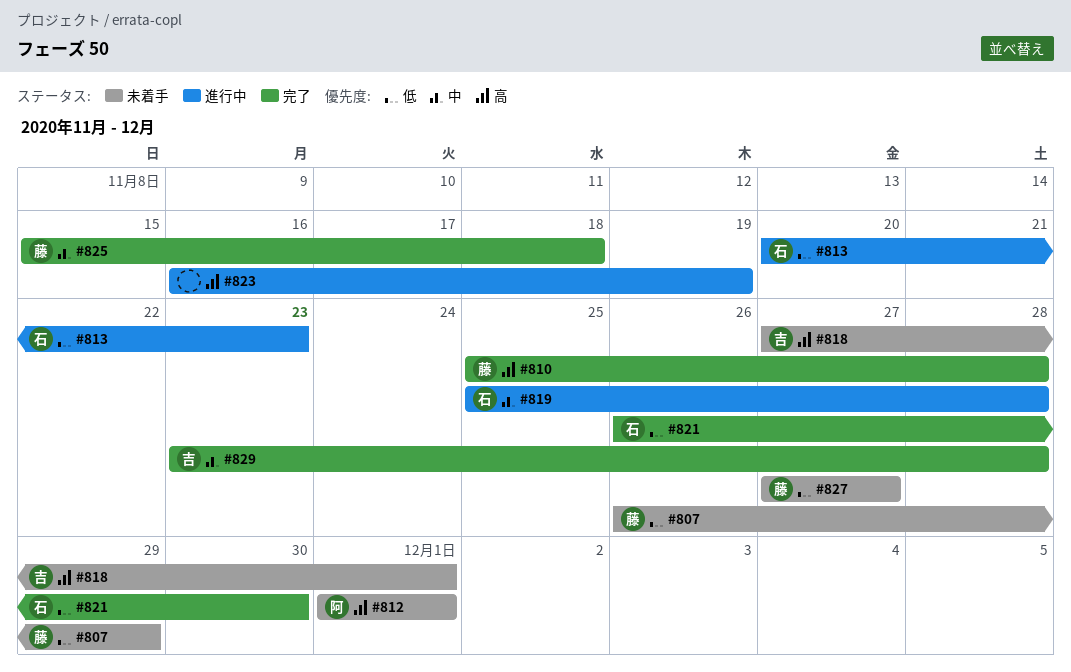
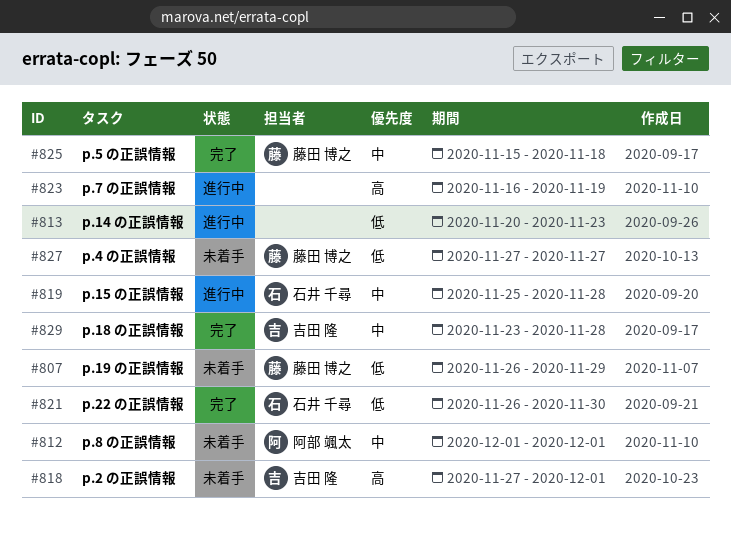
#810: present -> none
#812, priority: 高 -> 中
#813, owner: 石井 千尋 -> none

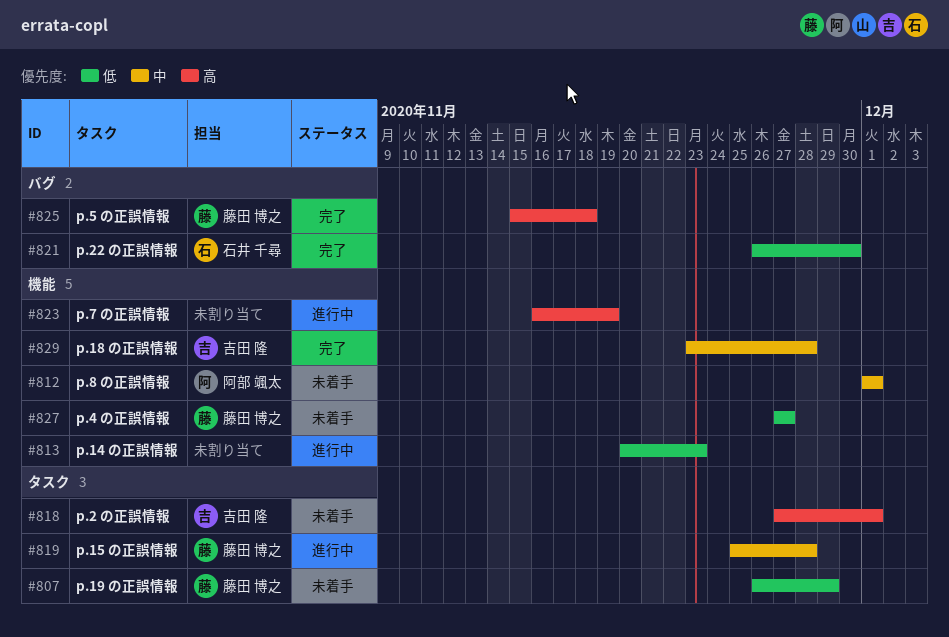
#819, owner: 石井 千尋 -> 藤田 博之
#825, priority: 中 -> 高

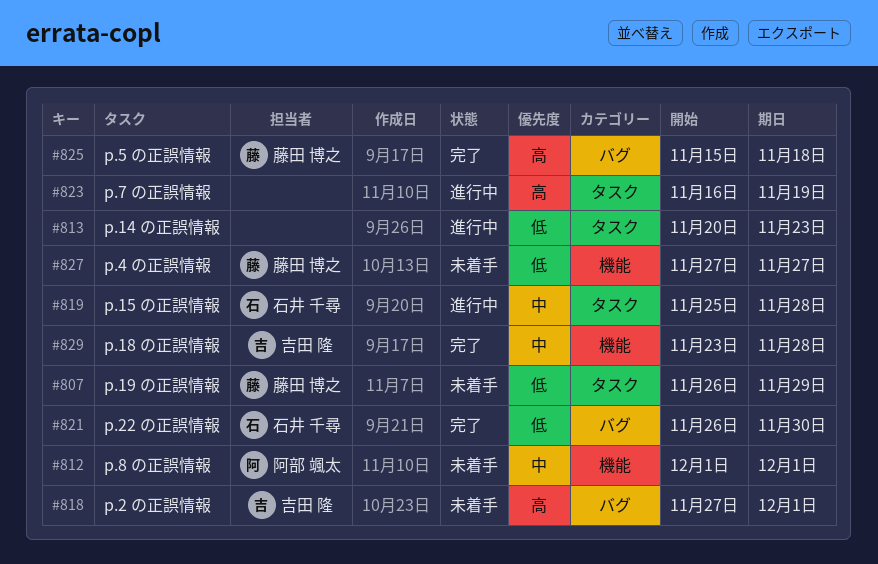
#813, label: 機能 -> タスク
#818, label: タスク -> バグ
#819, owner: 藤田 博之 -> 石井 千尋
#823, label: 機能 -> タスク

